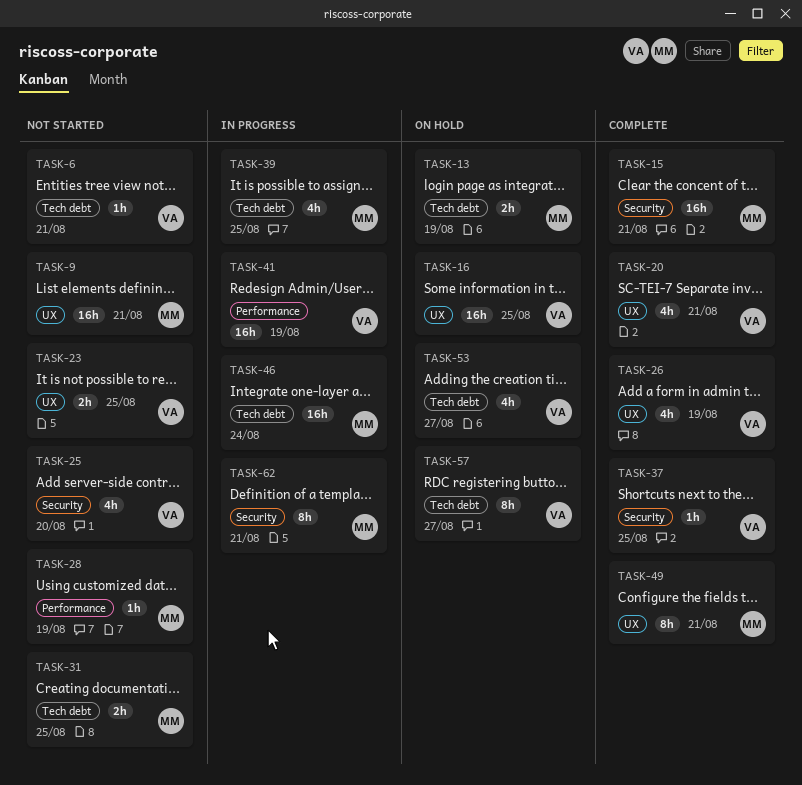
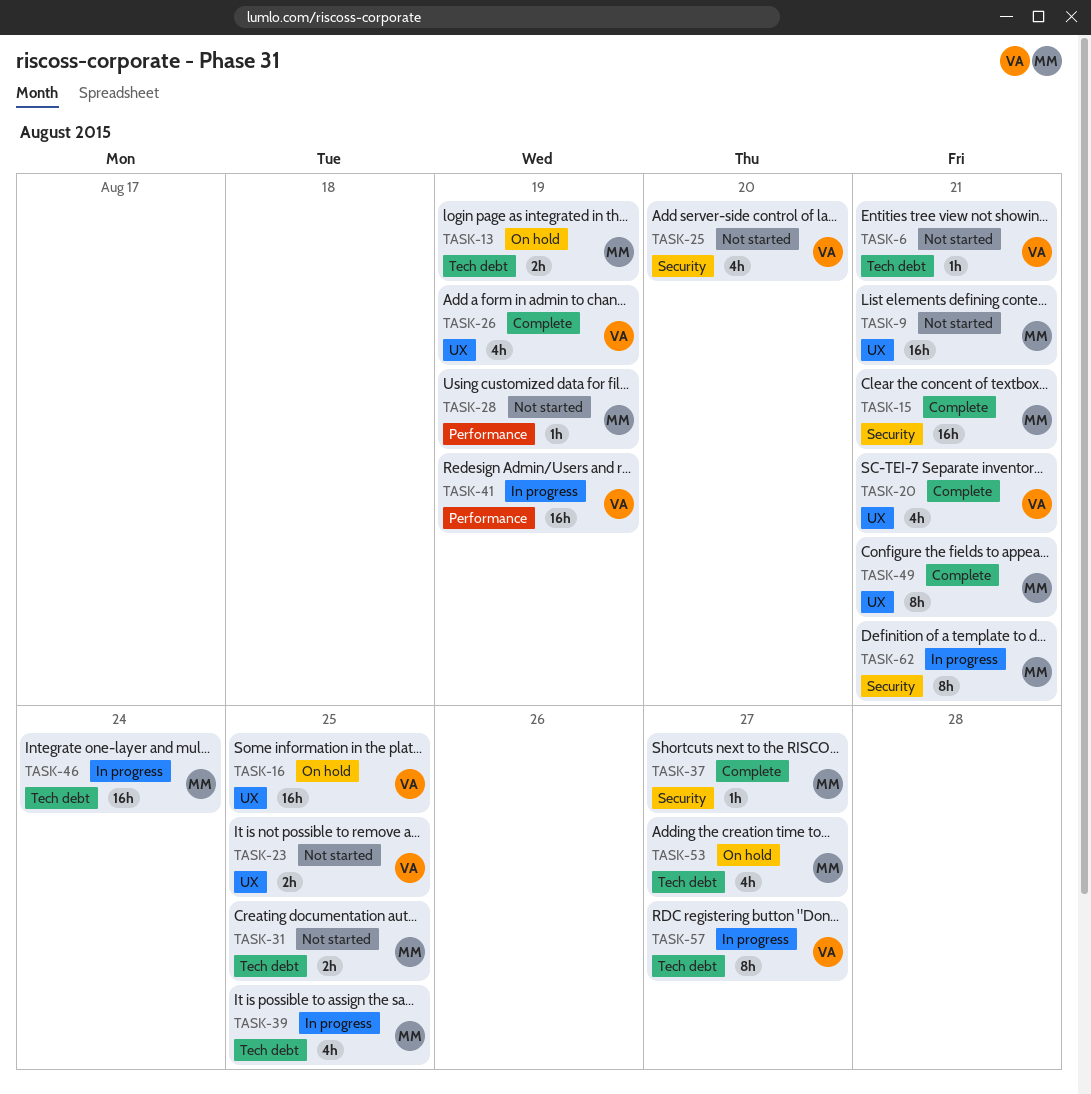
TASK-37, owner: VA -> MM
TASK-37, due: Aug 25 -> Aug 27
TASK-53, owner: VA -> MM
TASK-57, status: On hold -> In progress

